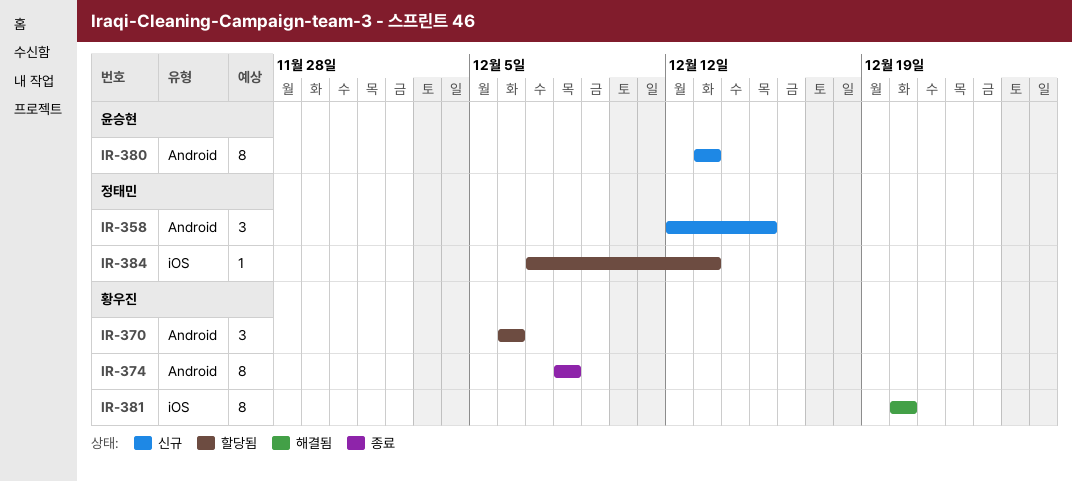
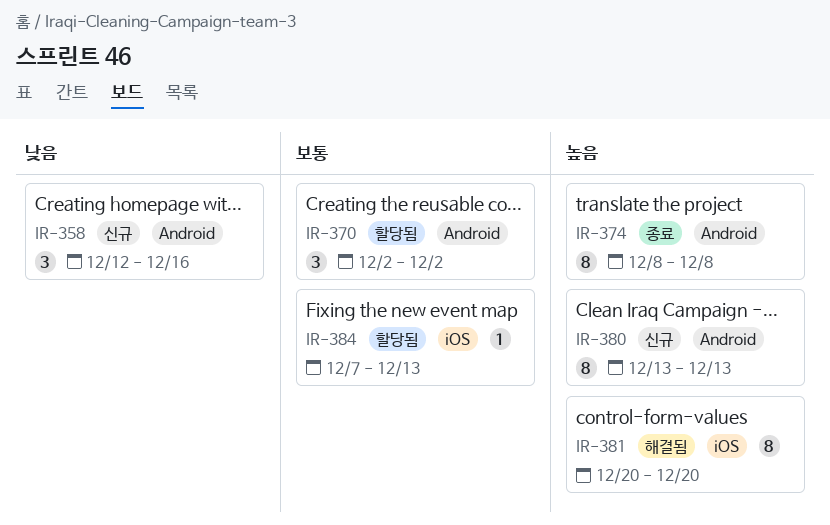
IR-358, due: Dec 15 -> Dec 16
IR-370, start: Dec 6 -> Dec 2
IR-370, due: Dec 6 -> Dec 2

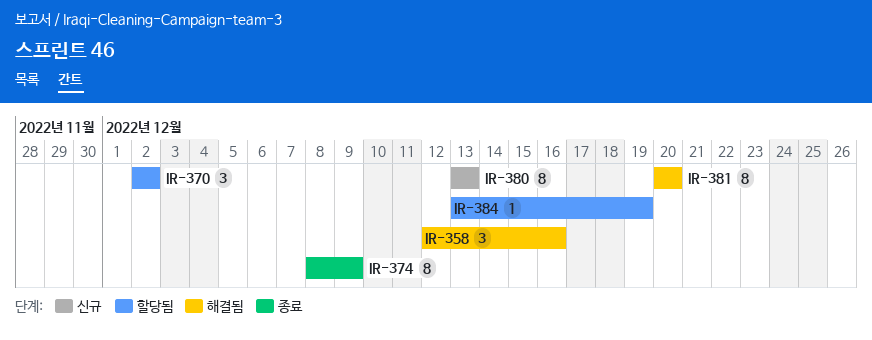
IR-358, status: 신규 -> 해결됨
IR-374, due: Dec 8 -> Dec 9
IR-384, start: Dec 7 -> Dec 13
IR-384, due: Dec 13 -> Dec 19

